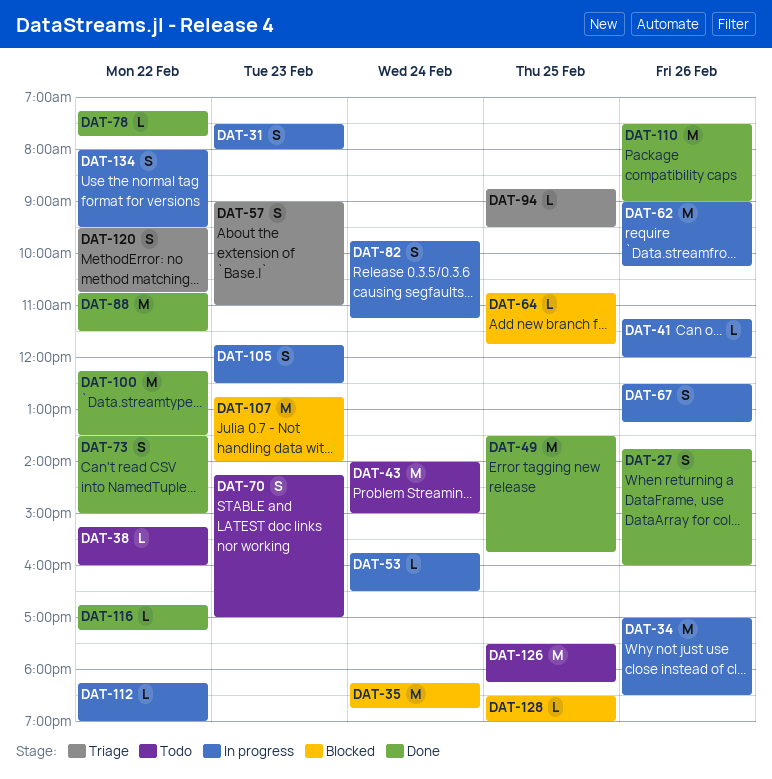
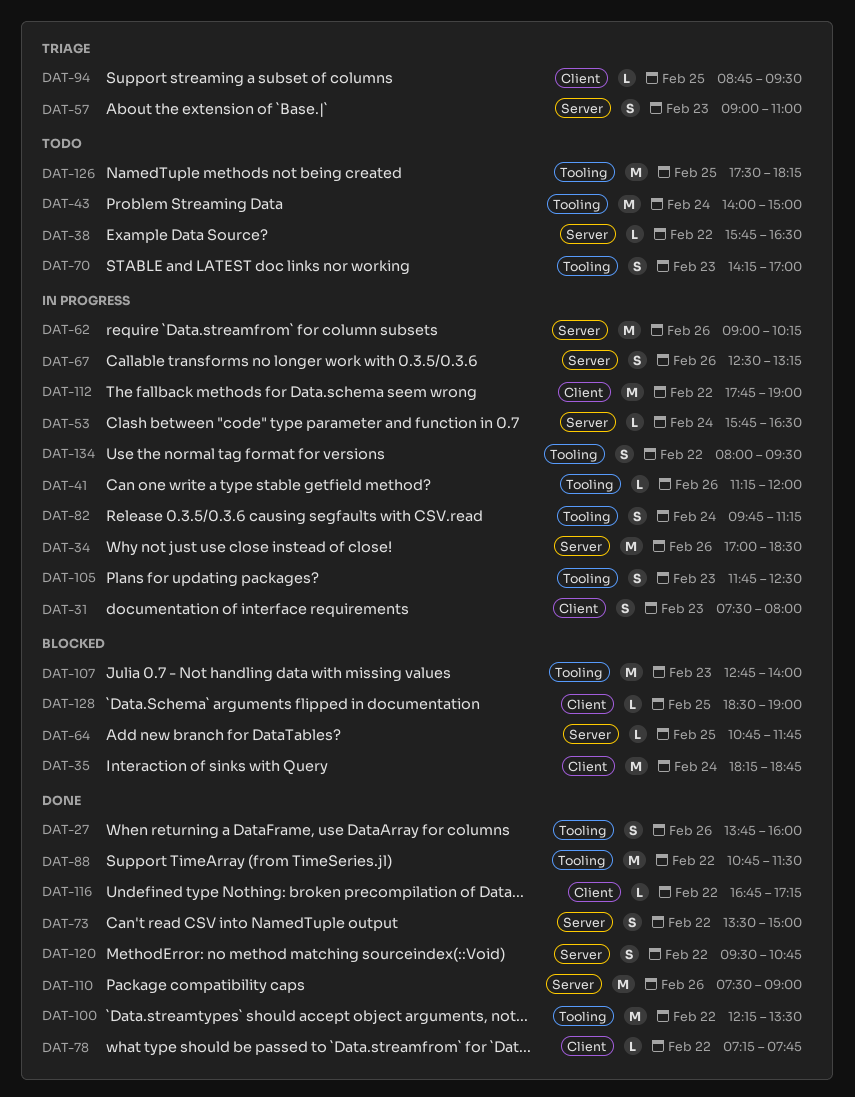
DAT-38, begins: 15:15 -> 15:45
DAT-38, ends: 16:00 -> 16:30
DAT-49: present -> none
DAT-112, estimate: L -> M
DAT-112, begins: 18:15 -> 17:45
DAT-120, status: Triage -> Done

